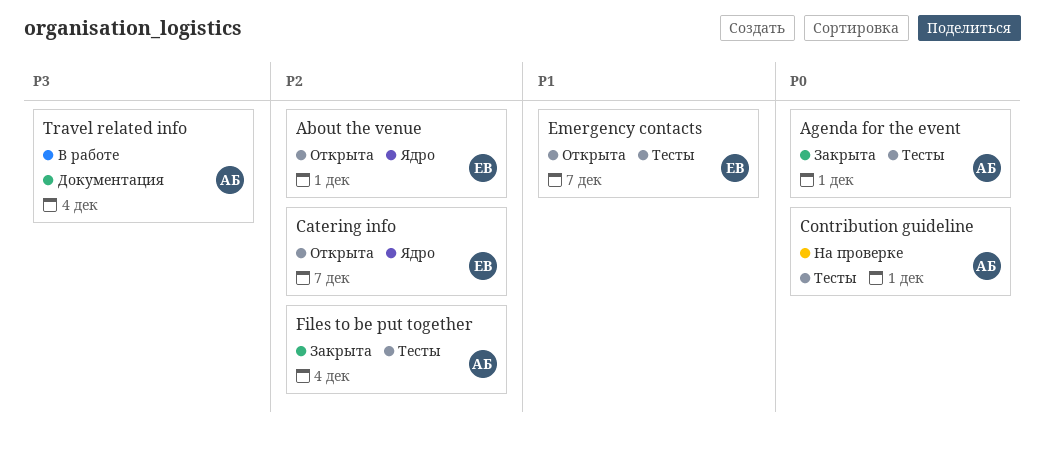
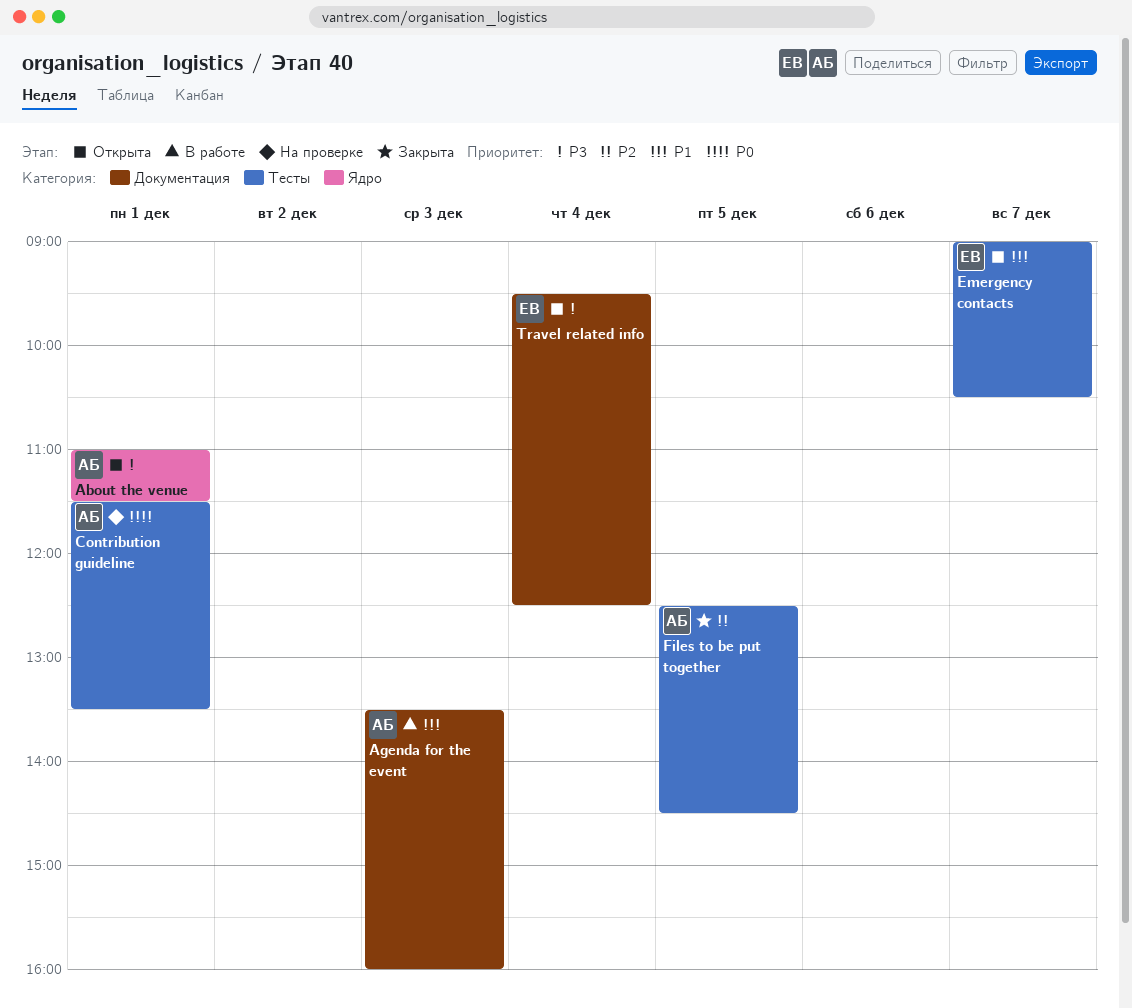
About the venue, owner: ЕВ -> АБ
About the venue, priority: P2 -> P3
Agenda for the event, status: Закрыта -> В работе
Agenda for the event, priority: P0 -> P1
Agenda for the event, label: Тесты -> Документация
Agenda for the event, day: Dec 1 -> Dec 3
Catering info: present -> none
Files to be put together, day: Dec 4 -> Dec 5
Travel related info, status: В работе -> Открыта
Travel related info, owner: АБ -> ЕВ

